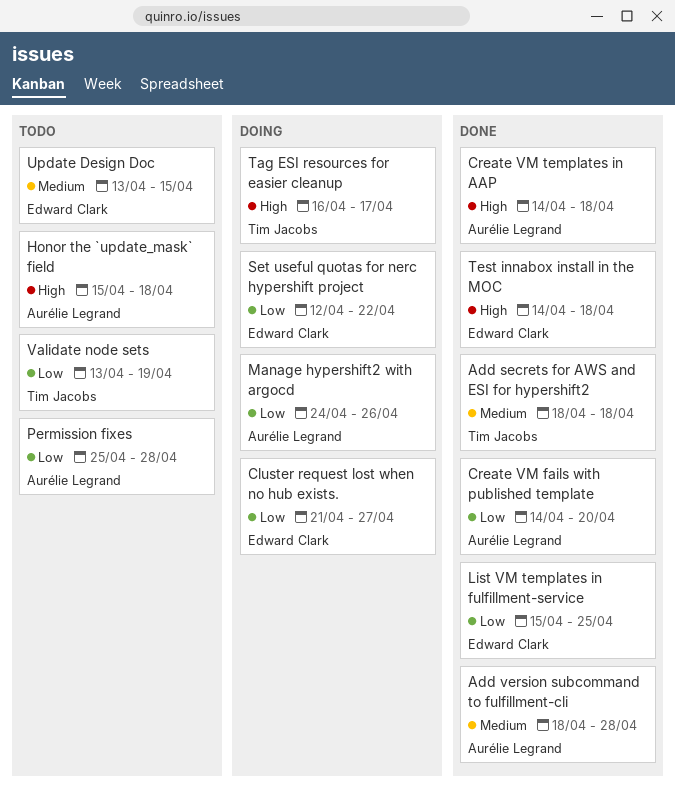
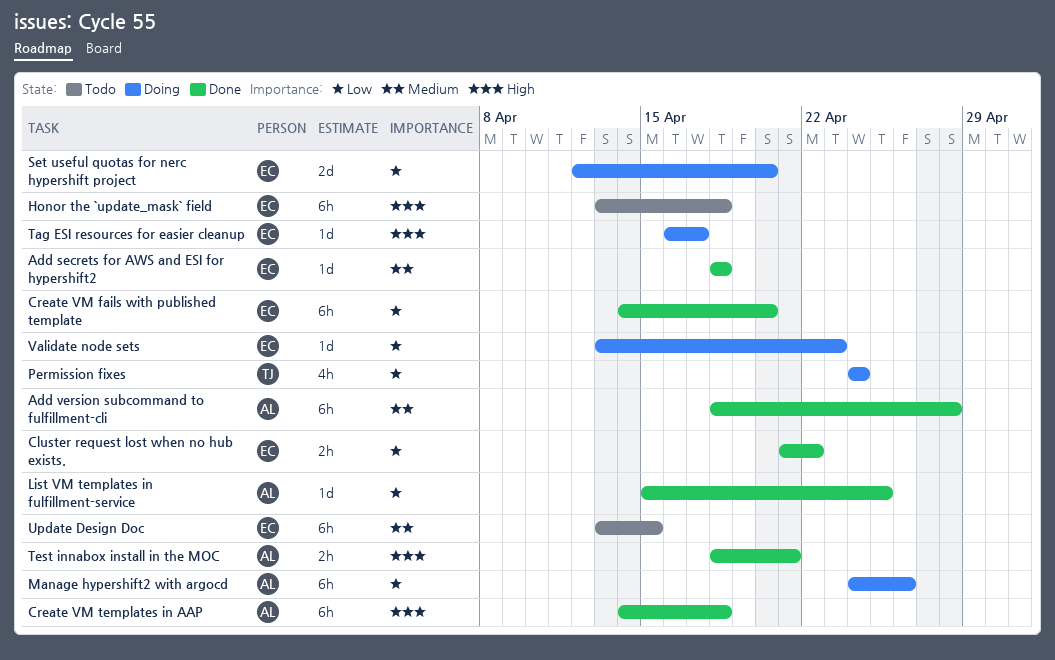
Add secrets for AWS and ESI for hypershift2, owner: Tim Jacobs -> Edward Clark
Cluster request lost when no hub exists., status: Doing -> Done
Cluster request lost when no hub exists., due: Apr 27 -> Apr 22
Create VM fails with published template, owner: Aurélie Legrand -> Edward Clark
Honor the `update_mask` field, owner: Aurélie Legrand -> Edward Clark
Honor the `update_mask` field, start: Apr 15 -> Apr 13
List VM templates in fulfillment-service, owner: Edward Clark -> Aurélie Legrand
Permission fixes, status: Todo -> Doing
Permission fixes, owner: Aurélie Legrand -> Tim Jacobs
Permission fixes, start: Apr 25 -> Apr 24
Permission fixes, due: Apr 28 -> Apr 24
Set useful quotas for nerc hypershift project, due: Apr 22 -> Apr 20
Tag ESI resources for easier cleanup, owner: Tim Jacobs -> Edward Clark
Test innabox install in the MOC, owner: Edward Clark -> Aurélie Legrand
Test innabox install in the MOC, start: Apr 14 -> Apr 18
Test innabox install in the MOC, due: Apr 18 -> Apr 21
Validate node sets, status: Todo -> Doing
Validate node sets, owner: Tim Jacobs -> Edward Clark
Validate node sets, due: Apr 19 -> Apr 23

